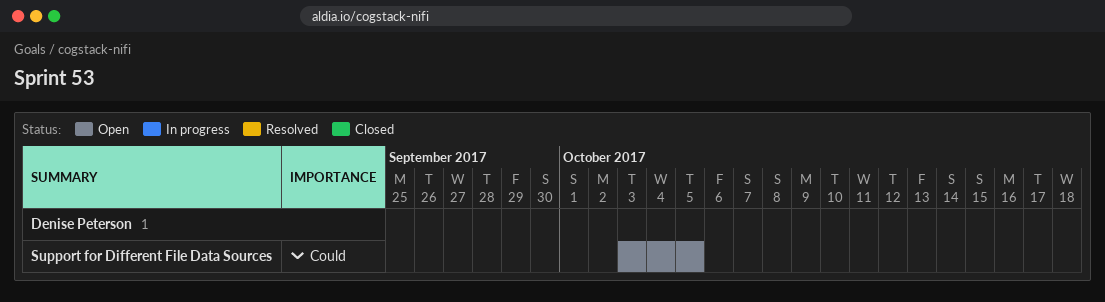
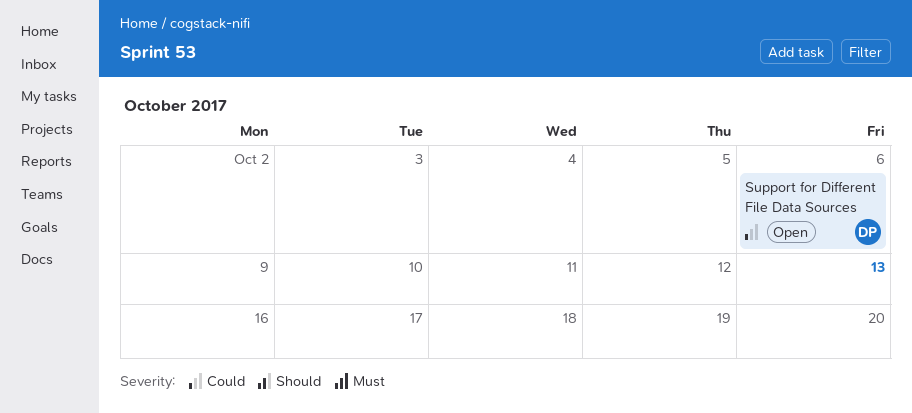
Support for Different File Data Sources, due: Oct 5 -> Oct 6

